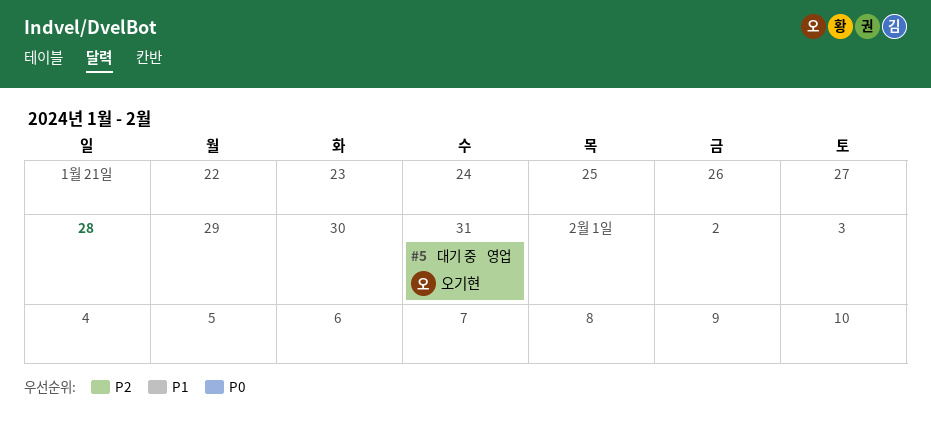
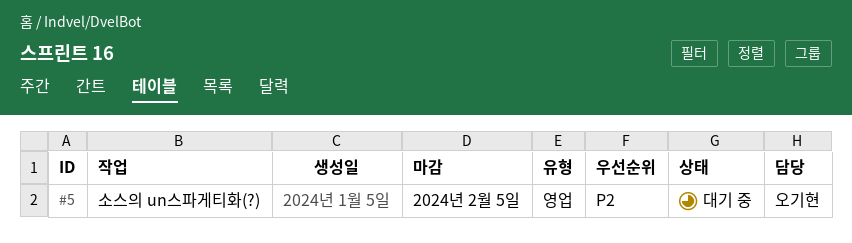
#5, due: Jan 31 -> Feb 5

